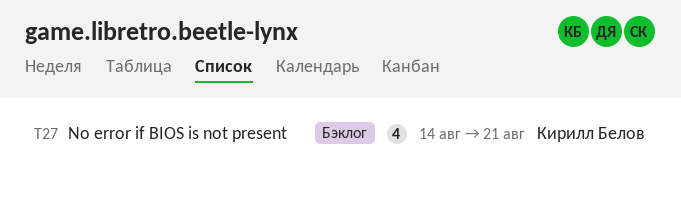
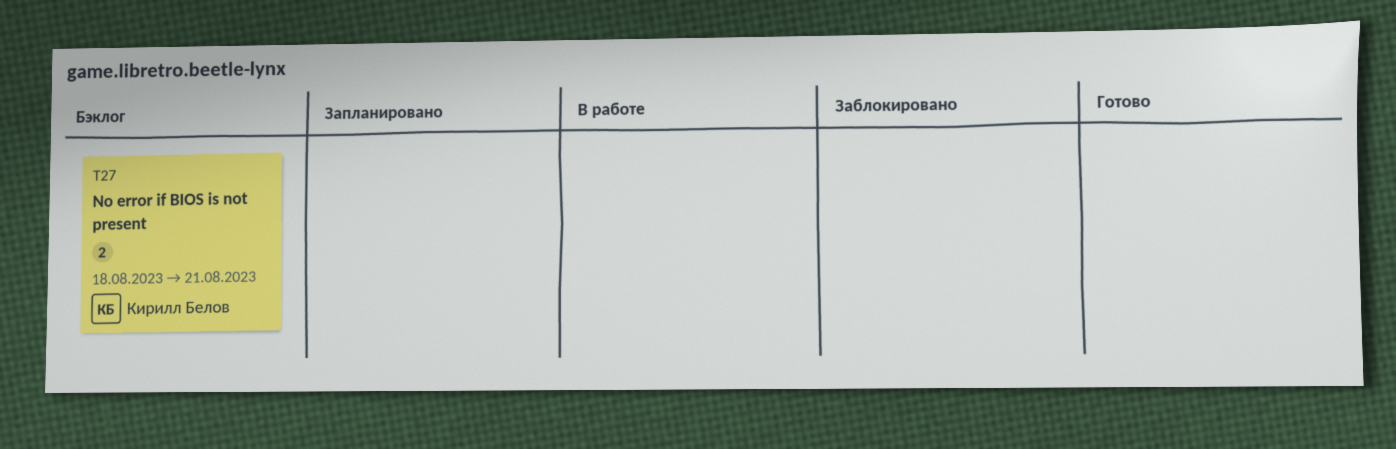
T27, estimate: 4 -> 2
T27, start: Aug 14 -> Aug 18

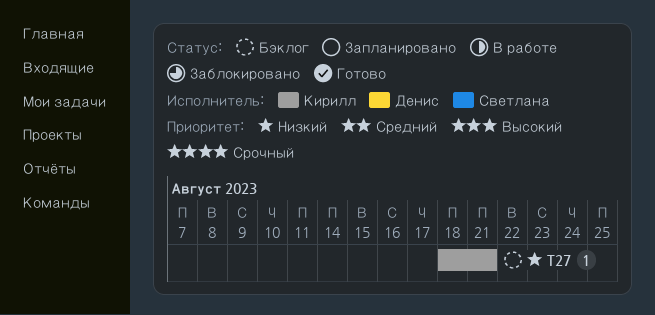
T27, estimate: 2 -> 1

